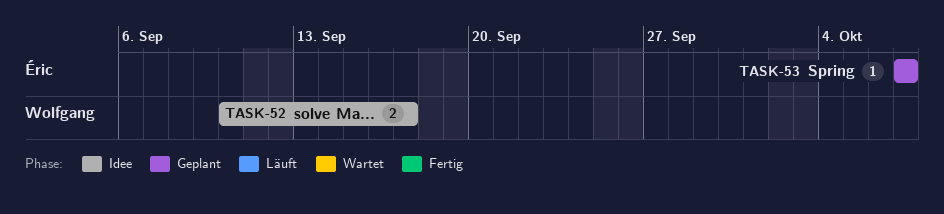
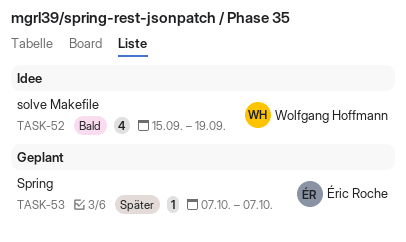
TASK-52, estimate: 2 -> 4
TASK-52, start: Sep 10 -> Sep 15
TASK-52, due: Sep 17 -> Sep 19

